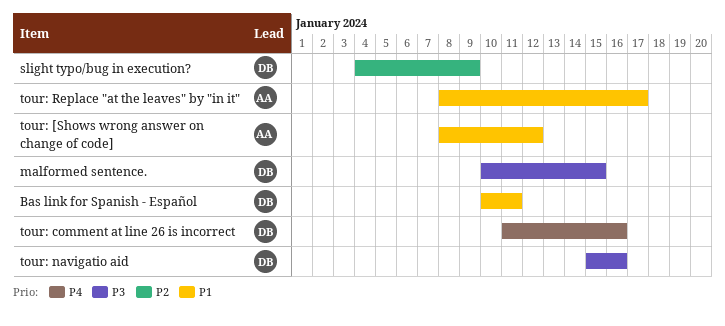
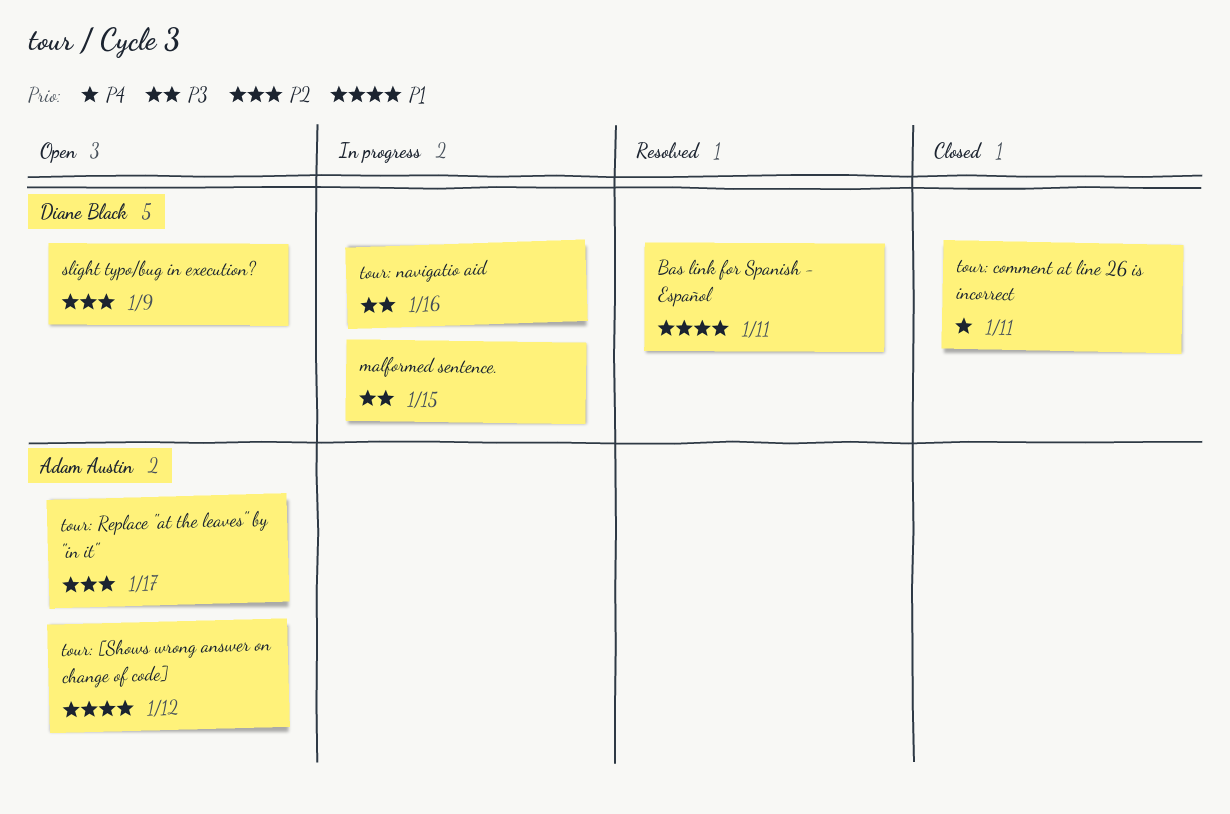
tour: comment at line 26 is incorrect, due: Jan 16 -> Jan 11
tour: Replace "at the leaves" by "in it", priority: P1 -> P2

